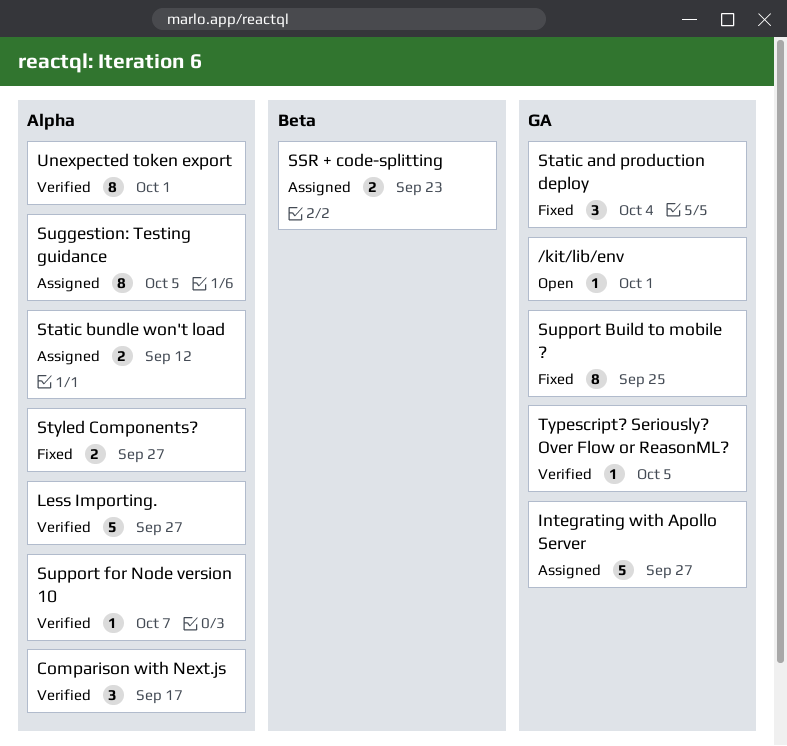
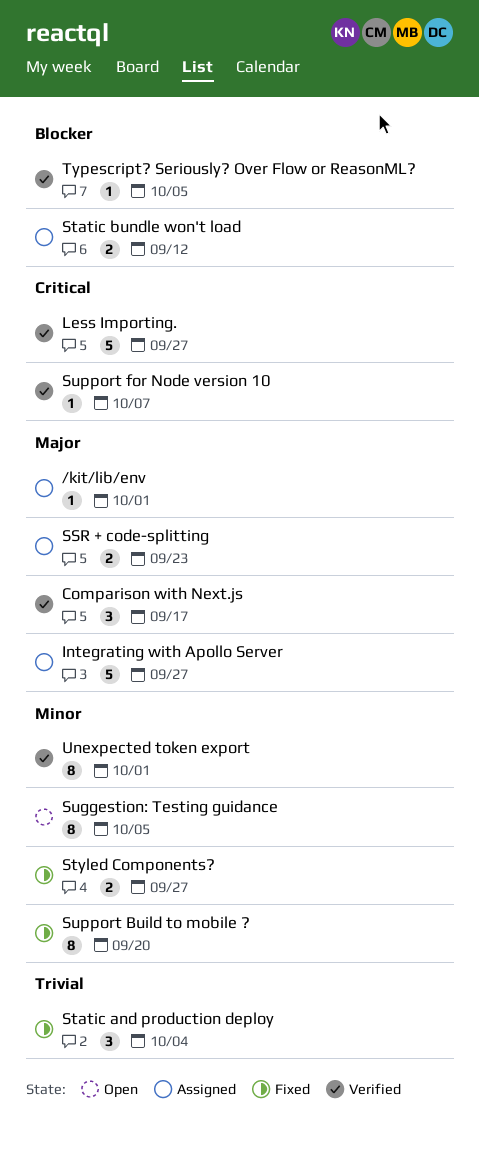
/kit/lib/env, status: Open -> Assigned
Suggestion: Testing guidance, status: Assigned -> Open
Support Build to mobile ?, due: Sep 25 -> Sep 20

